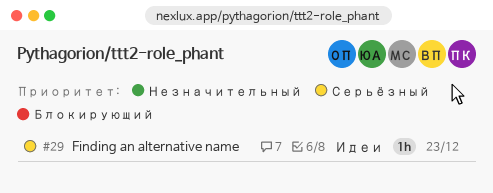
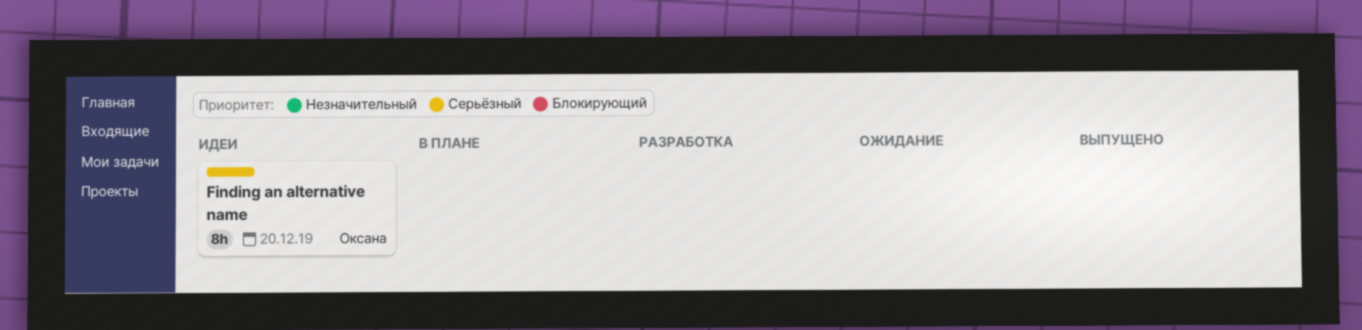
Finding an alternative name, estimate: 1h -> 8h
Finding an alternative name, due: Dec 23 -> Dec 20

